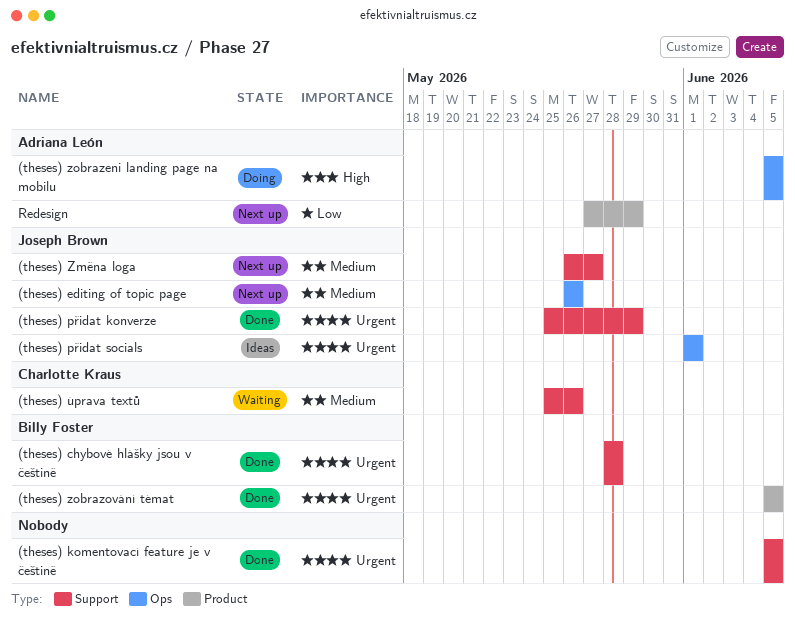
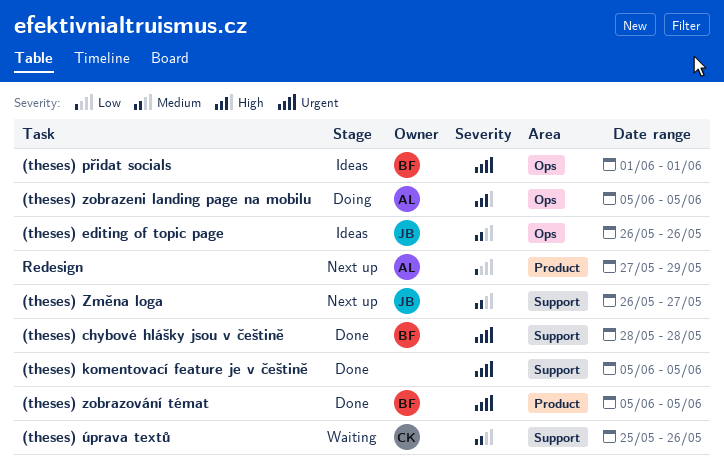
(theses) editing of topic page, status: Next up -> Ideas
(theses) přidat konverze: present -> none
(theses) přidat socials, owner: Joseph Brown -> Billy Foster

